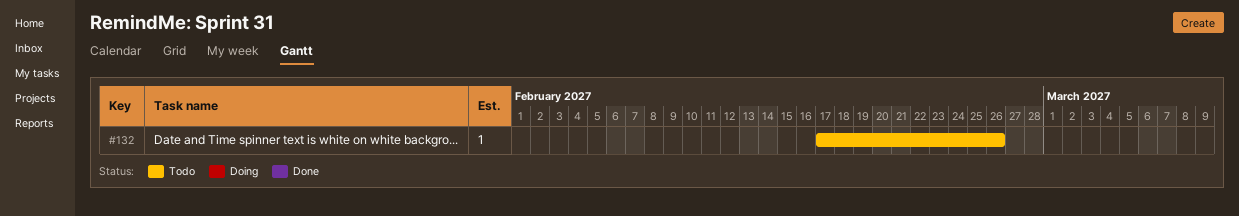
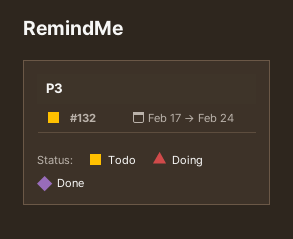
#132, due: Feb 26 -> Feb 24

